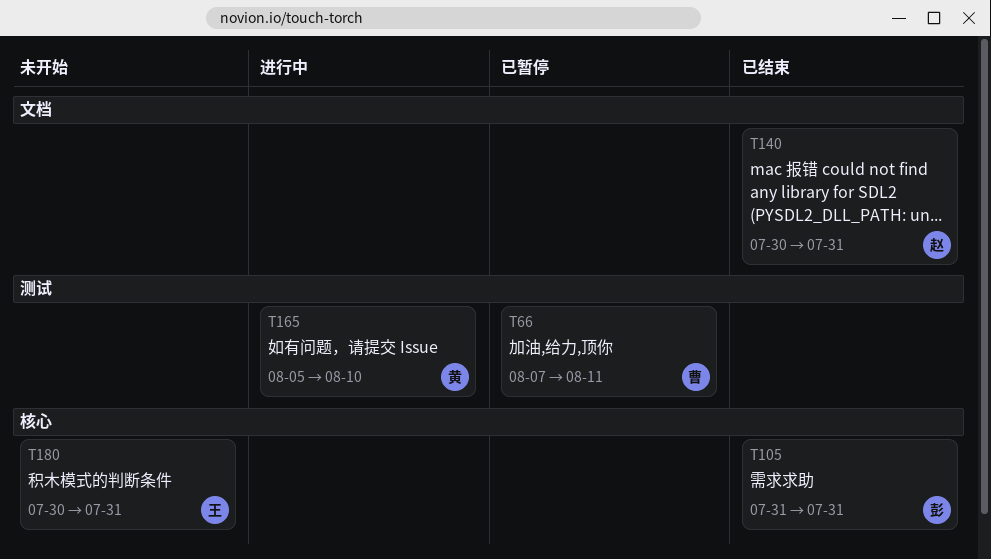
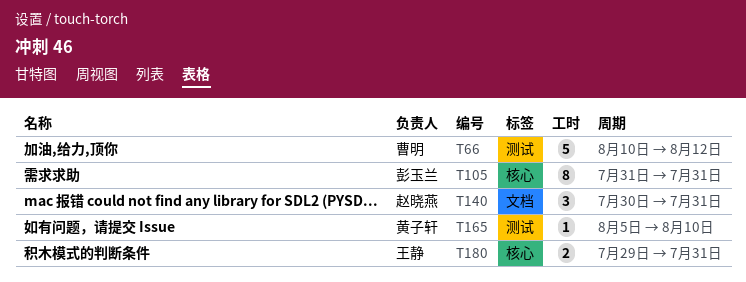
T66, start: Aug 7 -> Aug 10
T66, due: Aug 11 -> Aug 12
T180, start: Jul 30 -> Jul 29

